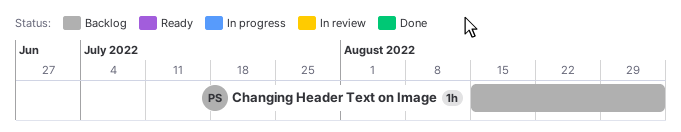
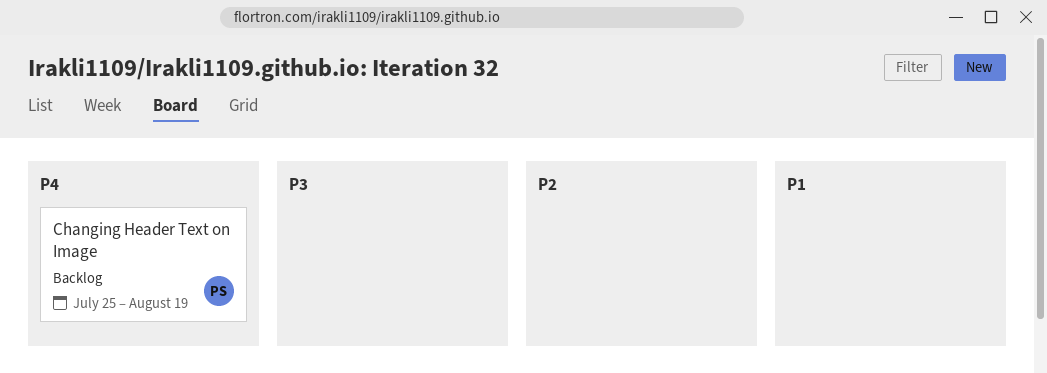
Changing Header Text on Image, start: Aug 15 -> Jul 25
Changing Header Text on Image, due: Sep 2 -> Aug 19

